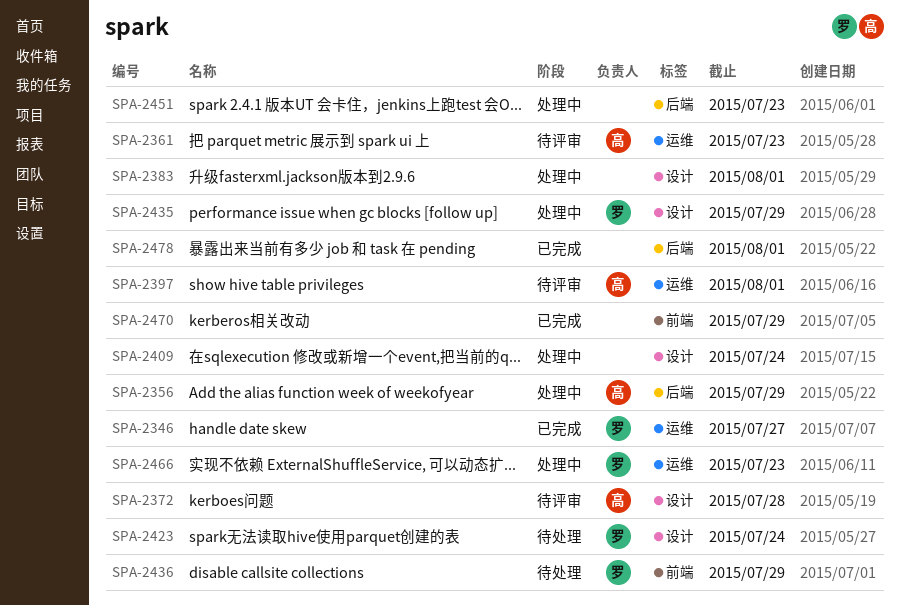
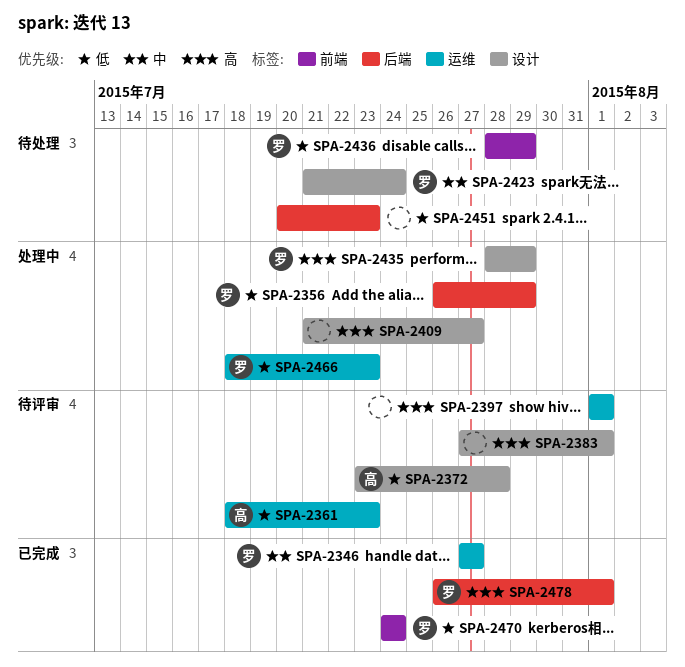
SPA-2356, owner: 高 -> 罗
SPA-2383, status: 处理中 -> 待评审
SPA-2397, owner: 高 -> none
SPA-2409, due: Jul 24 -> Jul 27
SPA-2451, status: 处理中 -> 待处理
SPA-2470, owner: none -> 罗
SPA-2470, due: Jul 29 -> Jul 24
SPA-2478, owner: none -> 罗

